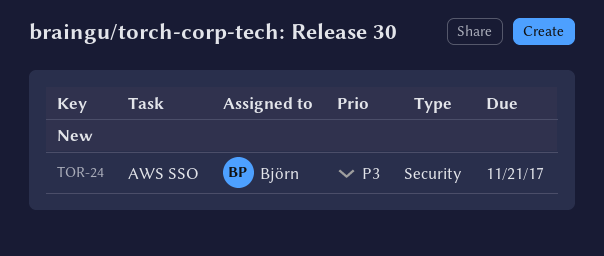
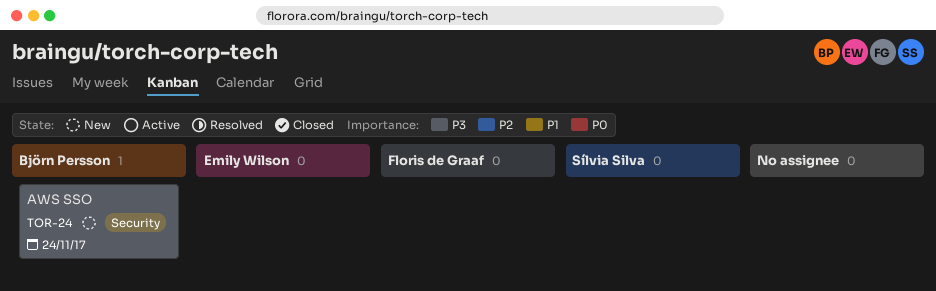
TOR-24, due: Nov 21 -> Nov 24

